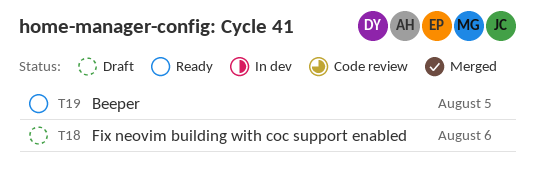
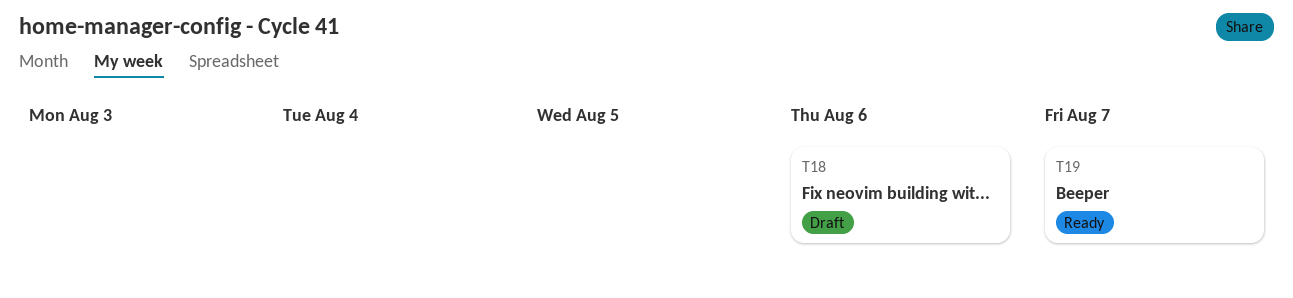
T19, due: Aug 5 -> Aug 7

